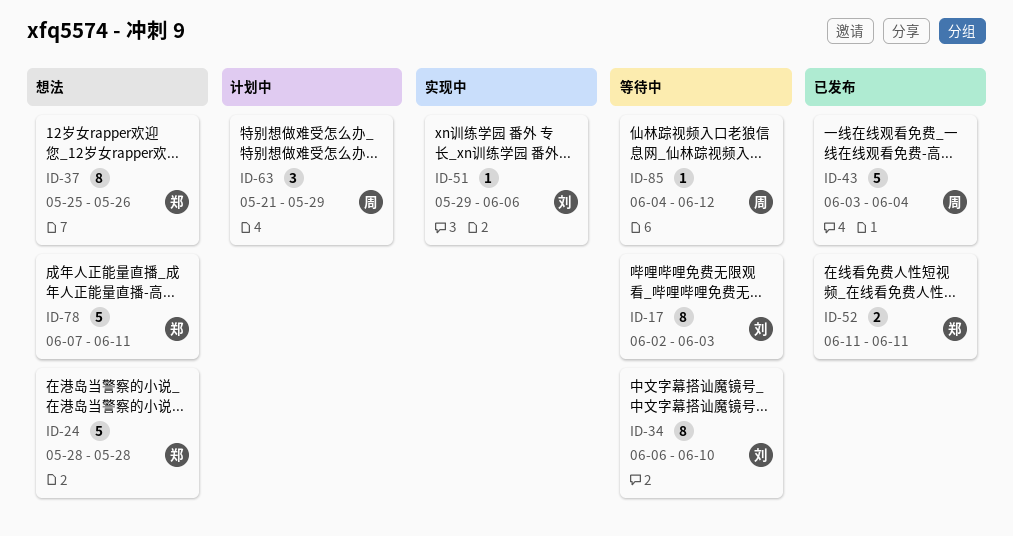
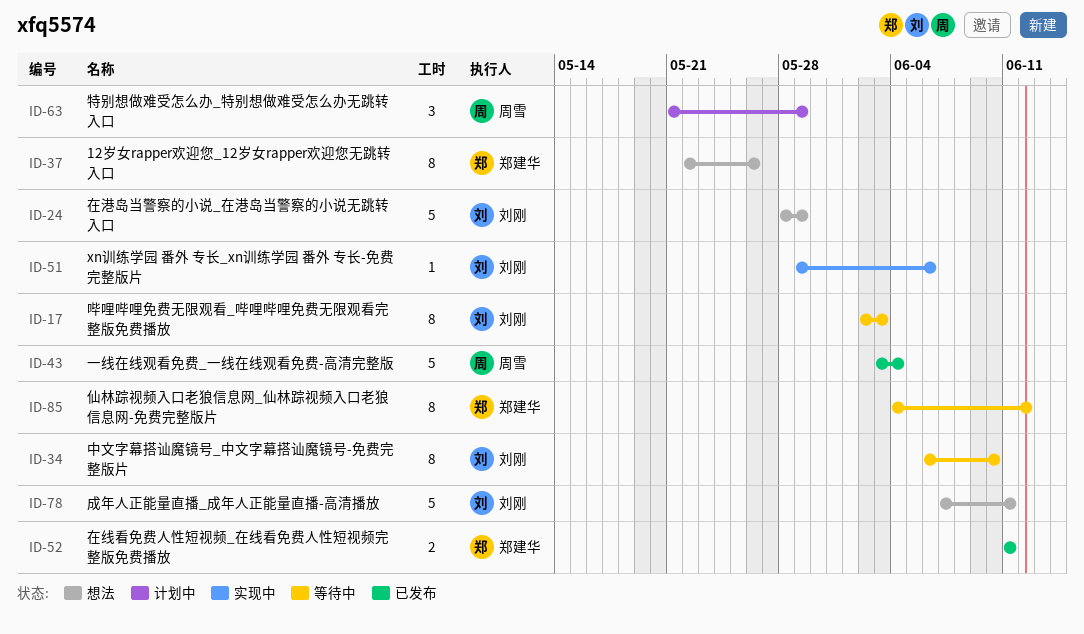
ID-24, owner: 郑建华 -> 刘刚
ID-24, due: May 28 -> May 29
ID-37, start: May 25 -> May 22
ID-78, owner: 郑建华 -> 刘刚
ID-85, owner: 周雪 -> 郑建华
ID-85, estimate: 1 -> 8

